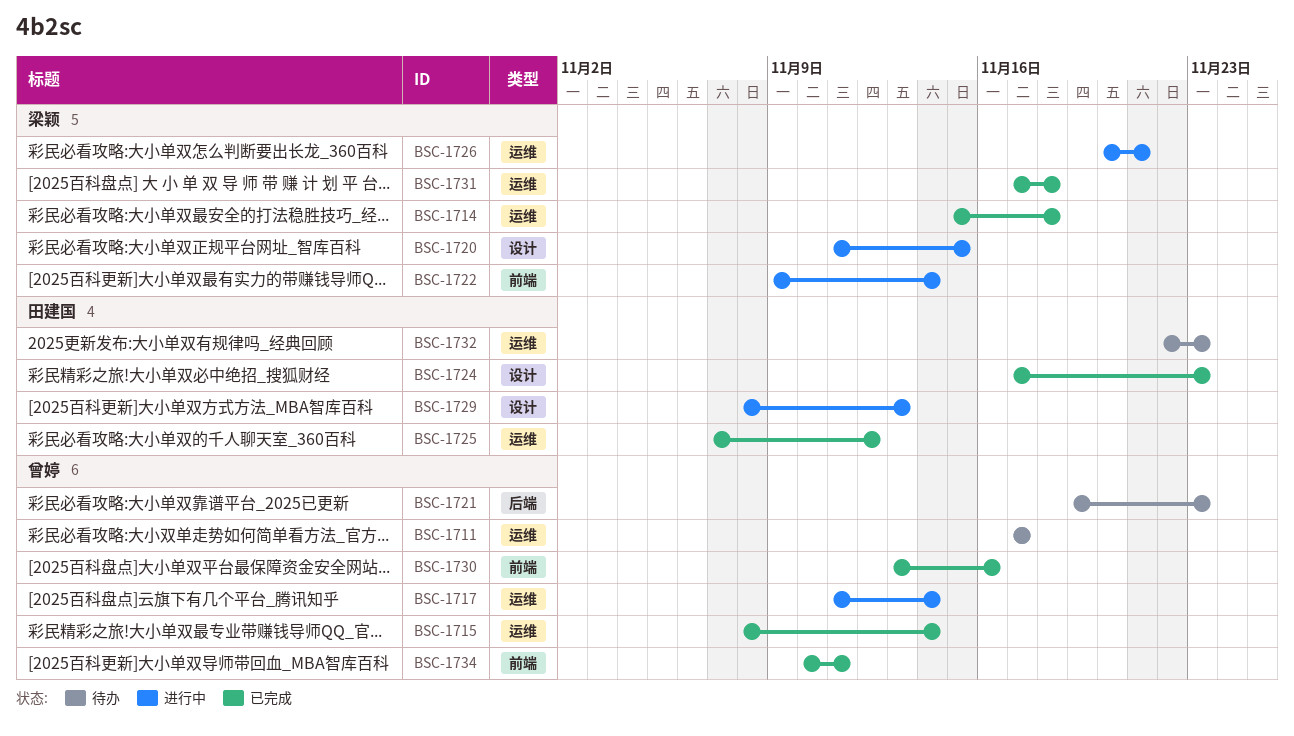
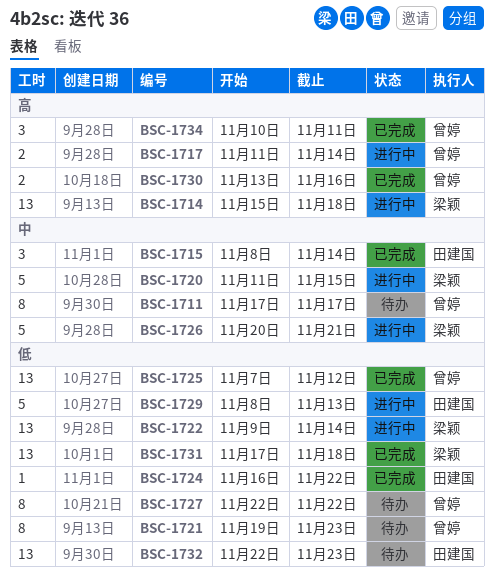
BSC-1714, status: 已完成 -> 进行中
BSC-1715, owner: 曾婷 -> 田建国
BSC-1724, start: Nov 17 -> Nov 16
BSC-1724, due: Nov 23 -> Nov 22
BSC-1725, owner: 田建国 -> 曾婷
BSC-1727: none -> present

